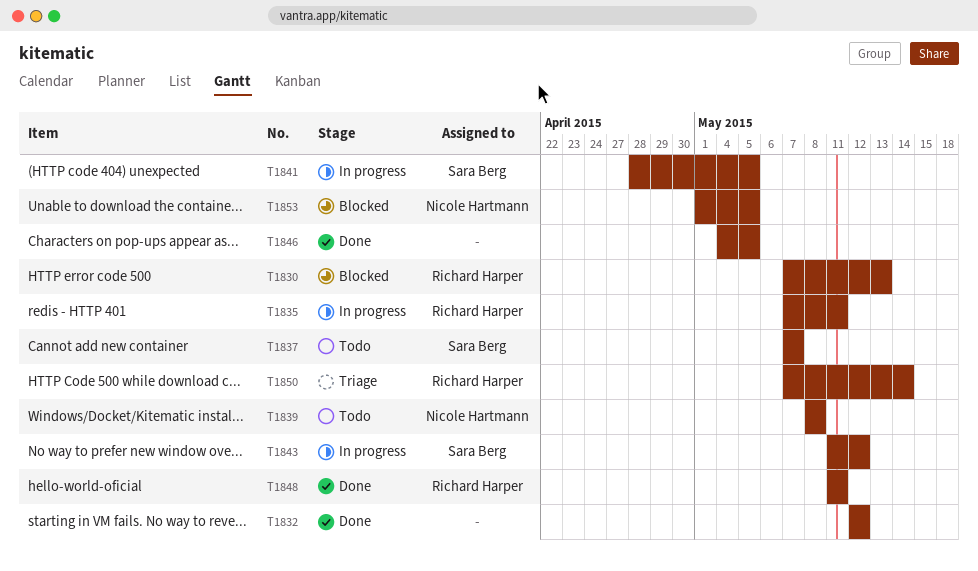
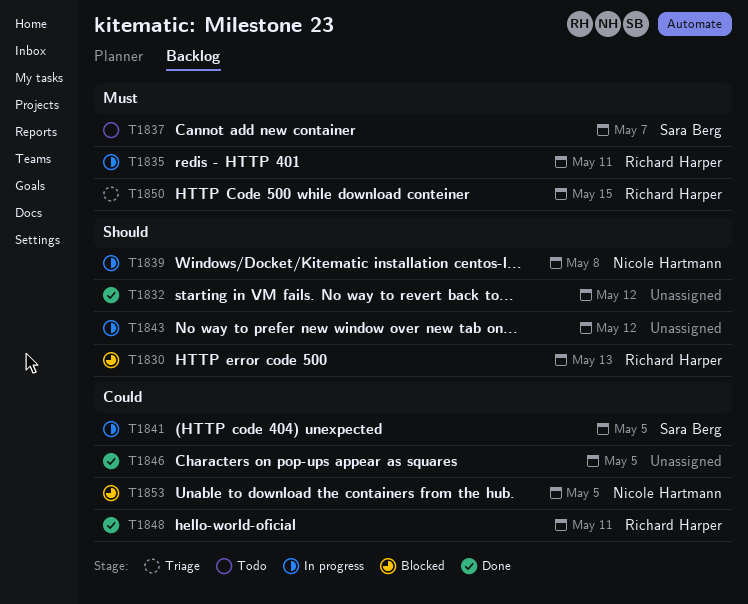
T1839, status: Todo -> In progress
T1843, owner: Sara Berg -> none
T1850, due: May 14 -> May 15

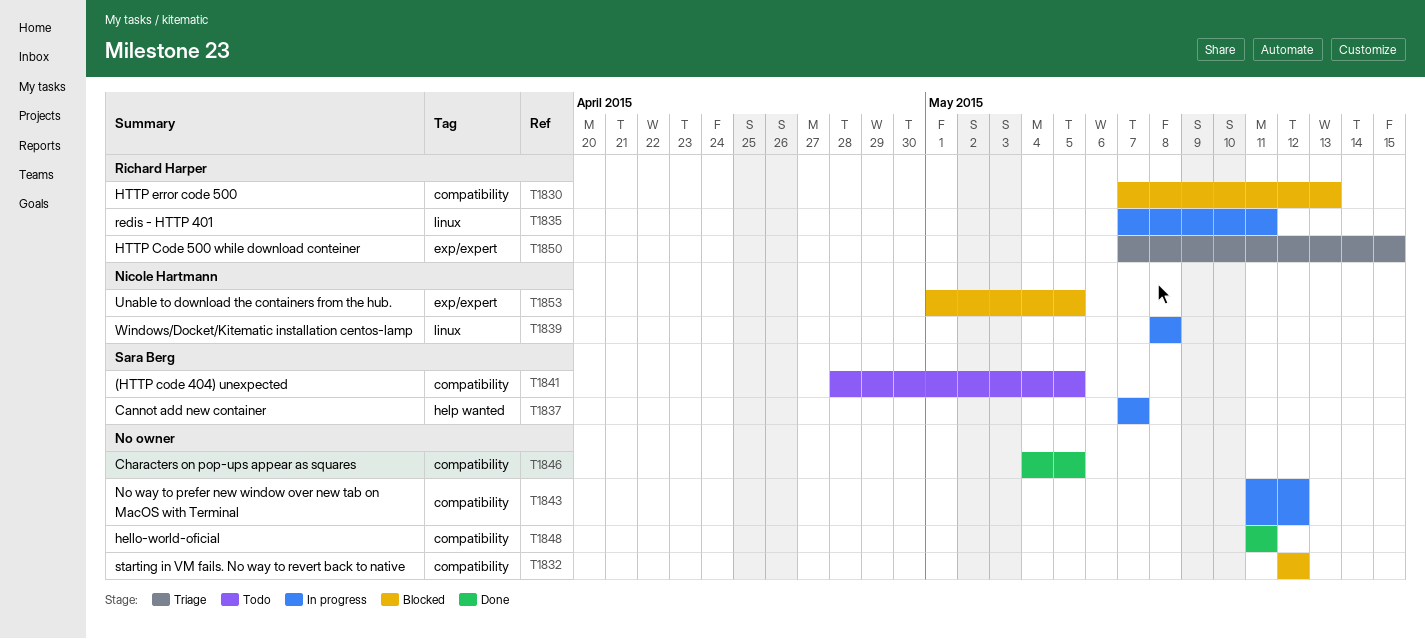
T1832, status: Done -> Blocked
T1837, status: Todo -> In progress
T1841, status: In progress -> Todo
T1848, owner: Richard Harper -> none

